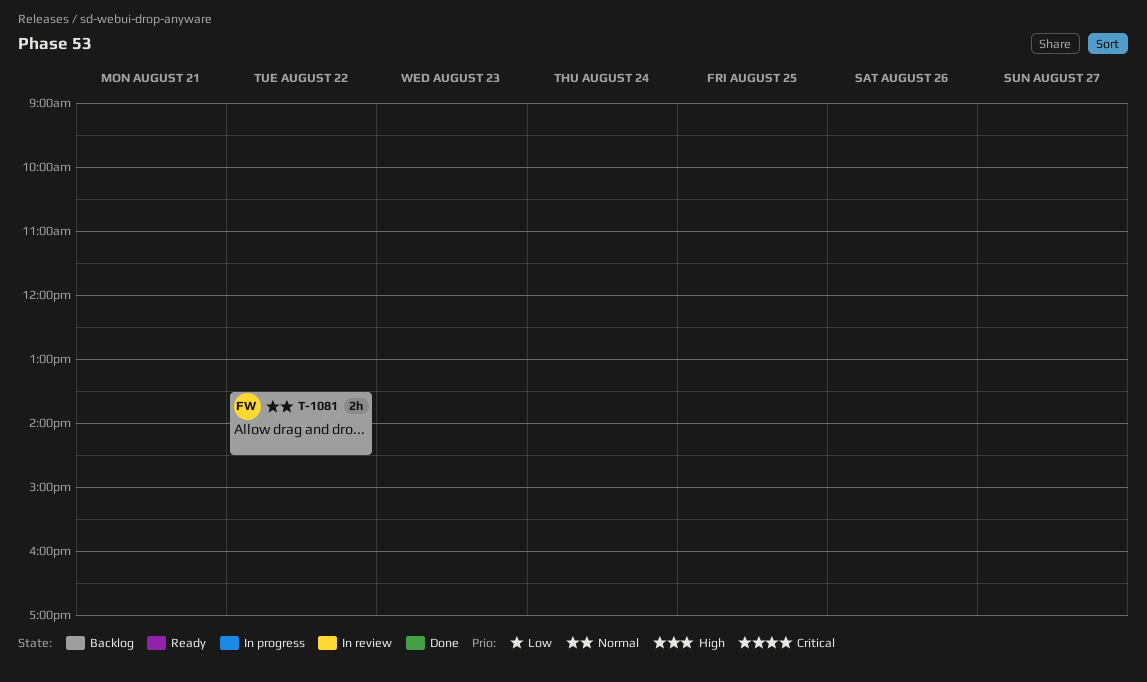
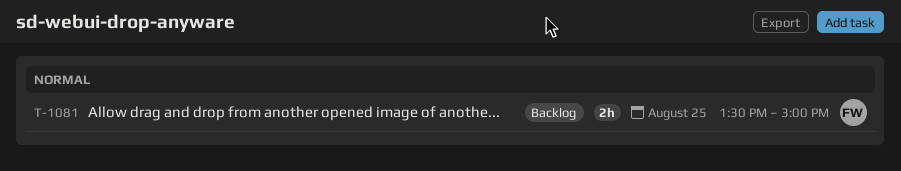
T-1081, day: Aug 22 -> Aug 25
T-1081, ends: 14:30 -> 15:00

